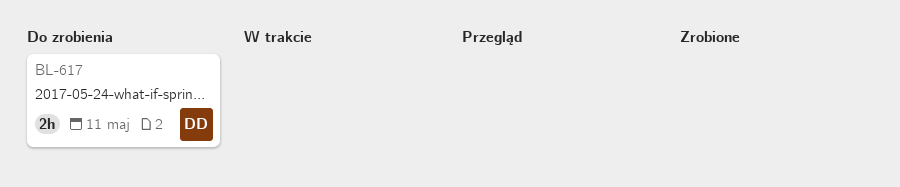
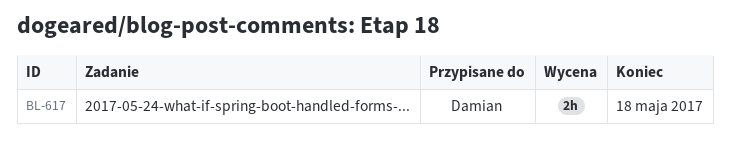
BL-617, due: May 11 -> May 18

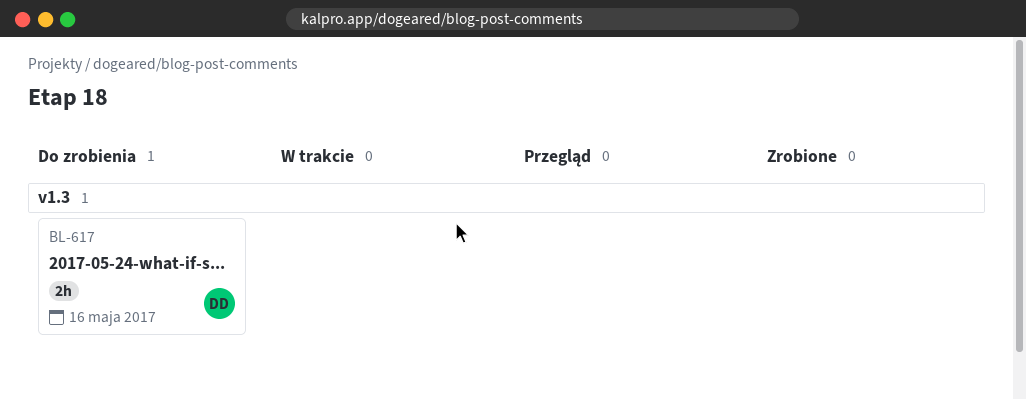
BL-617, due: May 18 -> May 16

